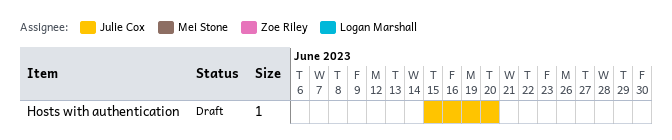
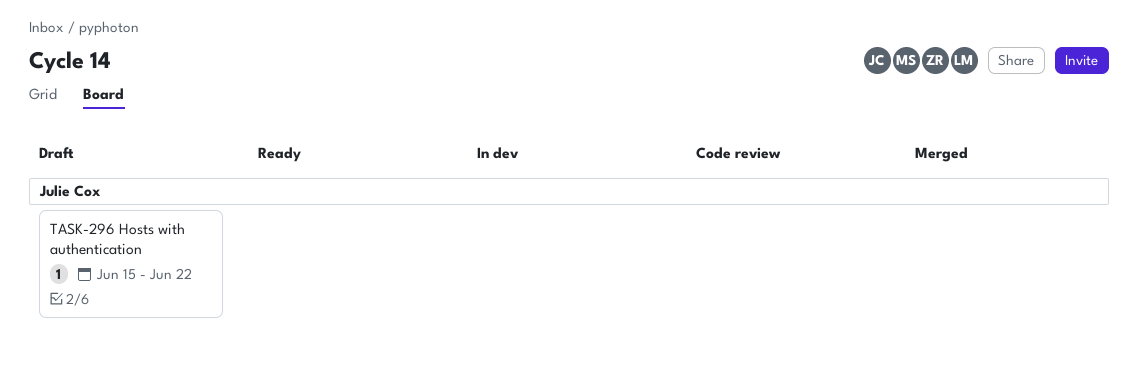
Hosts with authentication, due: Jun 20 -> Jun 22

